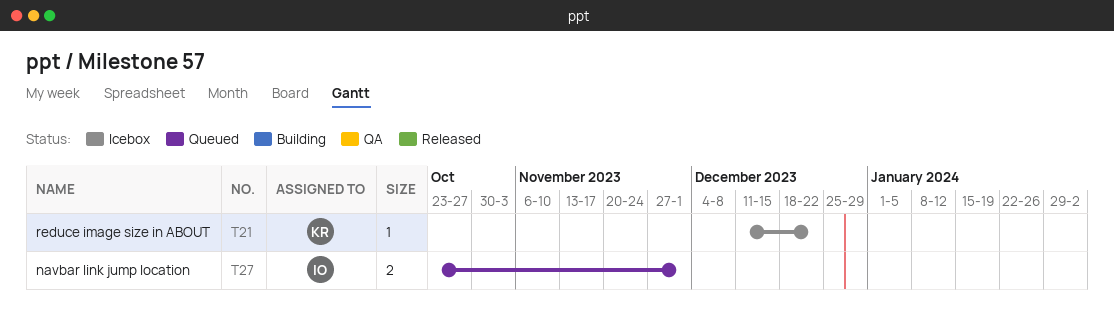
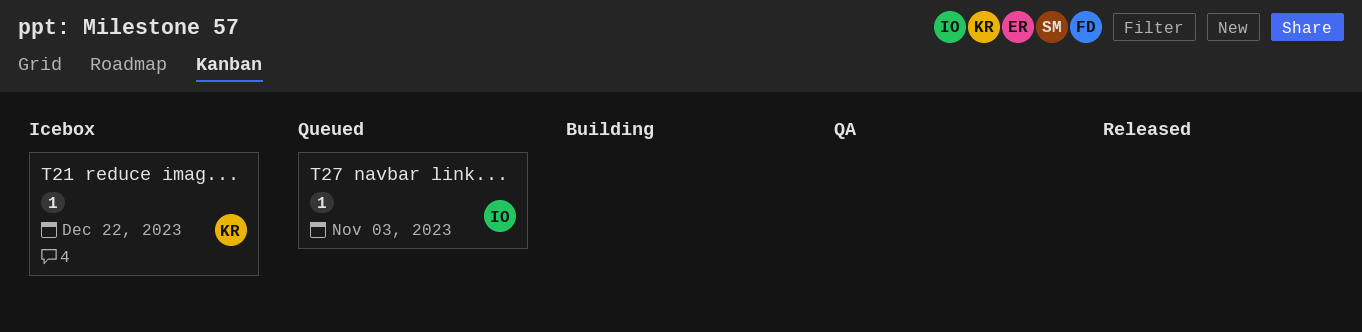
T27, estimate: 2 -> 1
T27, due: Dec 1 -> Nov 3

